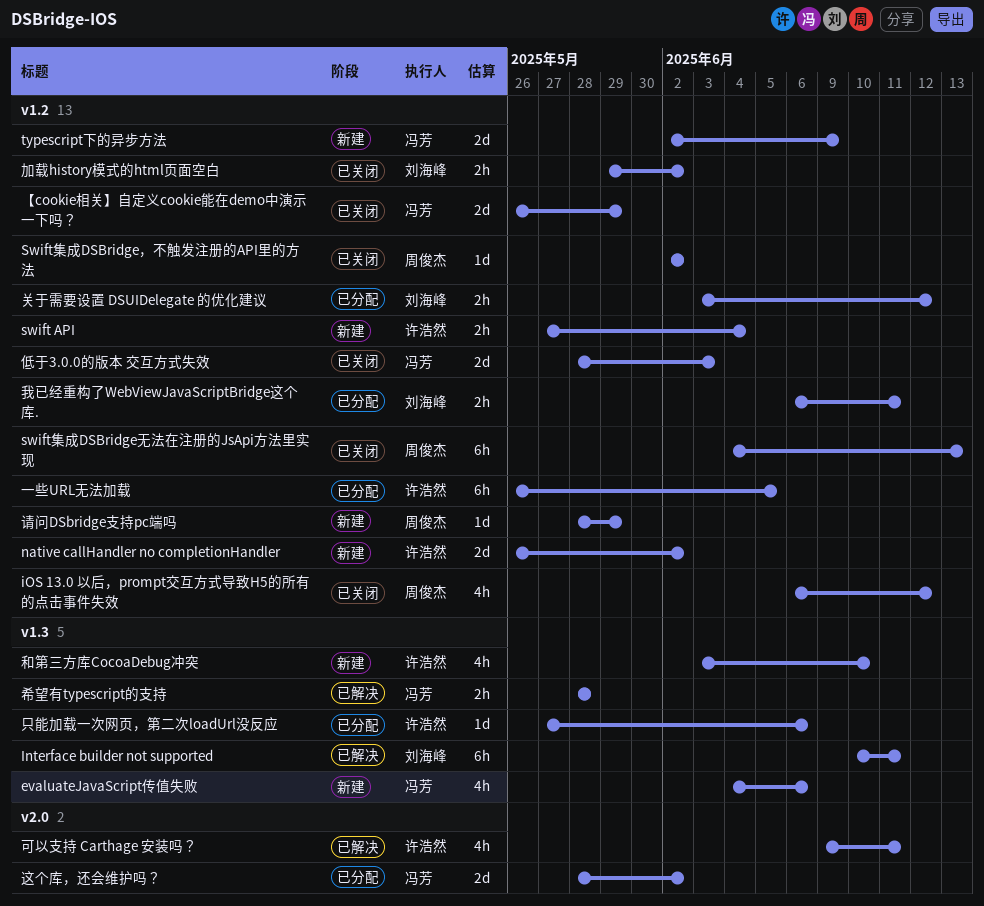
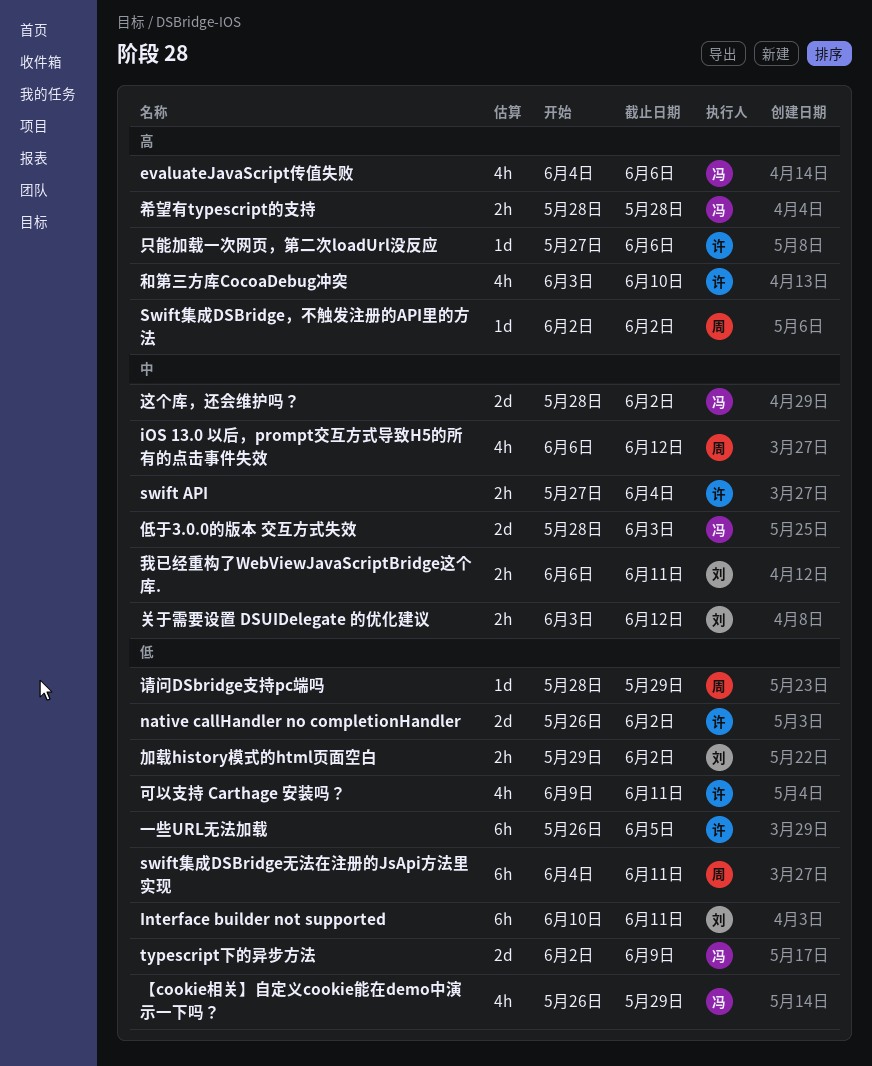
swift集成DSBridge无法在注册的JsApi方法里实现, due: Jun 13 -> Jun 11
【cookie相关】自定义cookie能在demo中演示一下吗？, estimate: 2d -> 4h

